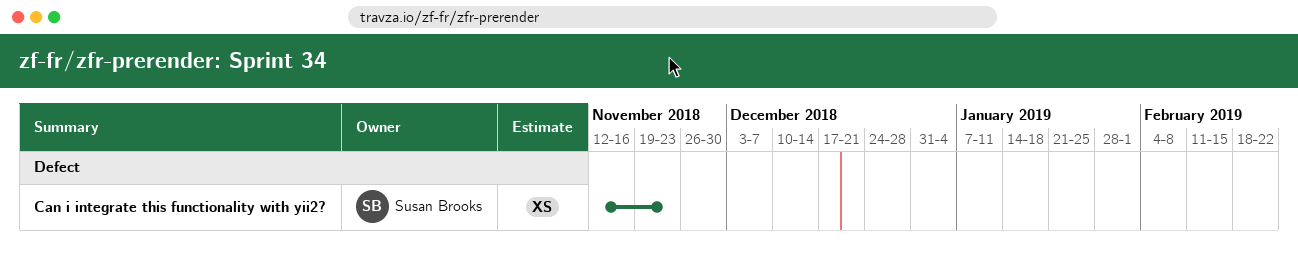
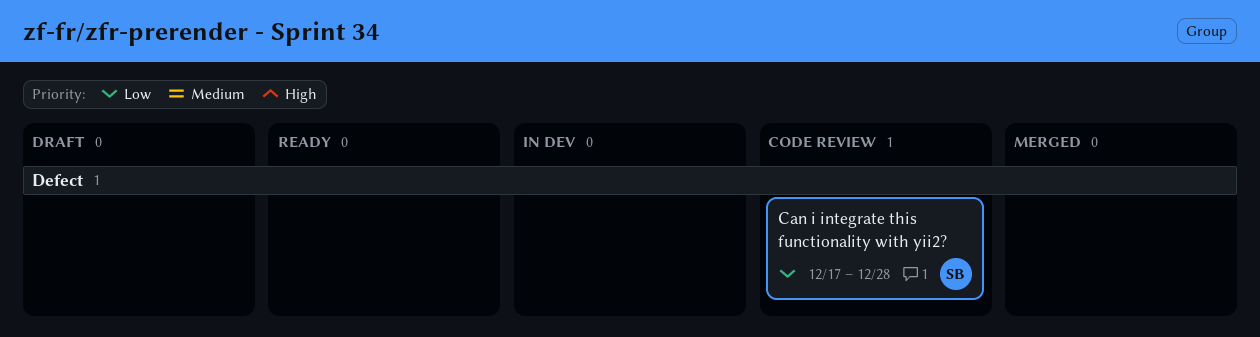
Can i integrate this functionality with yii2?, start: Nov 12 -> Dec 17
Can i integrate this functionality with yii2?, due: Nov 23 -> Dec 28

